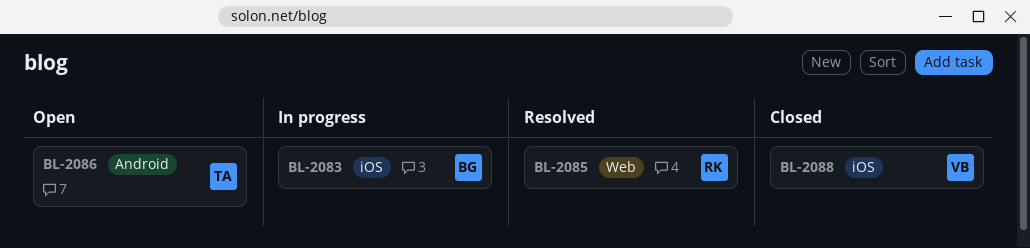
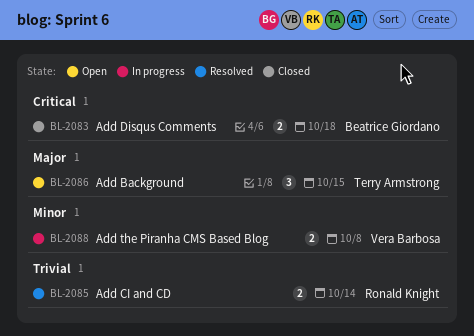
BL-2083, status: In progress -> Closed
BL-2088, status: Closed -> In progress

